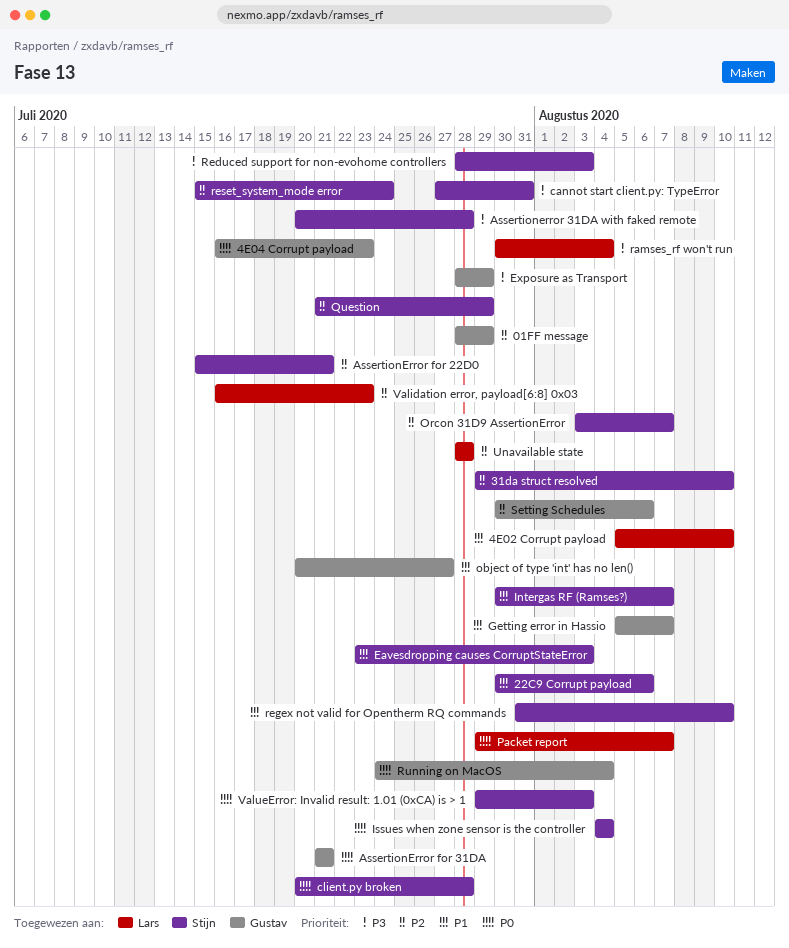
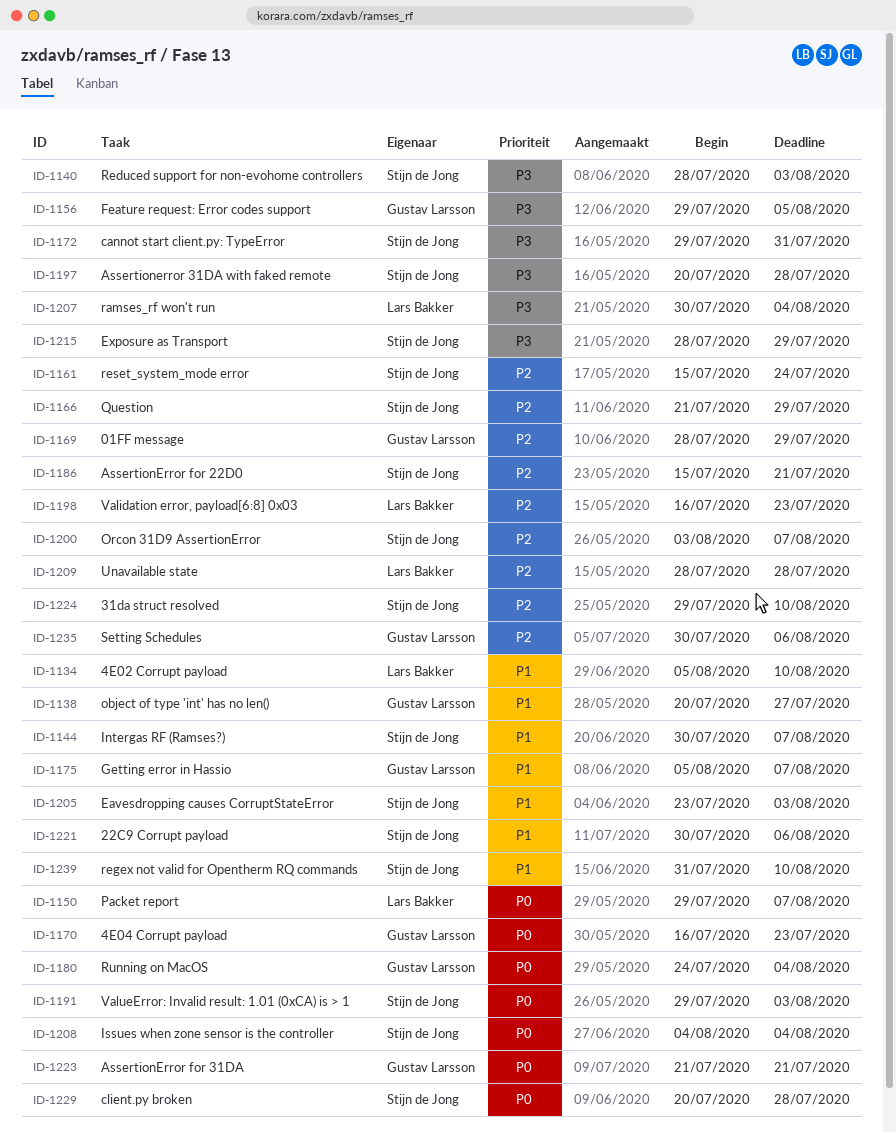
cannot start client.py: TypeError, start: Jul 27 -> Jul 29
Exposure as Transport, owner: Gustav Larsson -> Stijn de Jong
Feature request: Error codes support: none -> present

